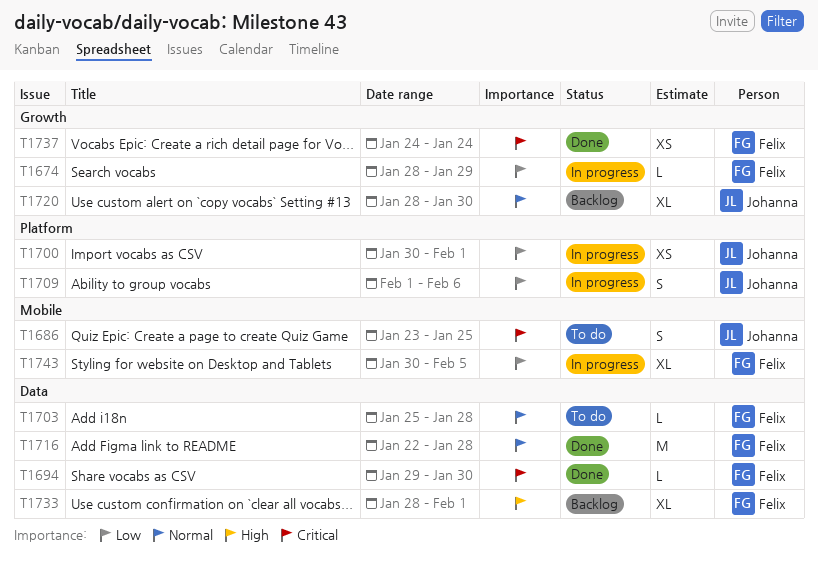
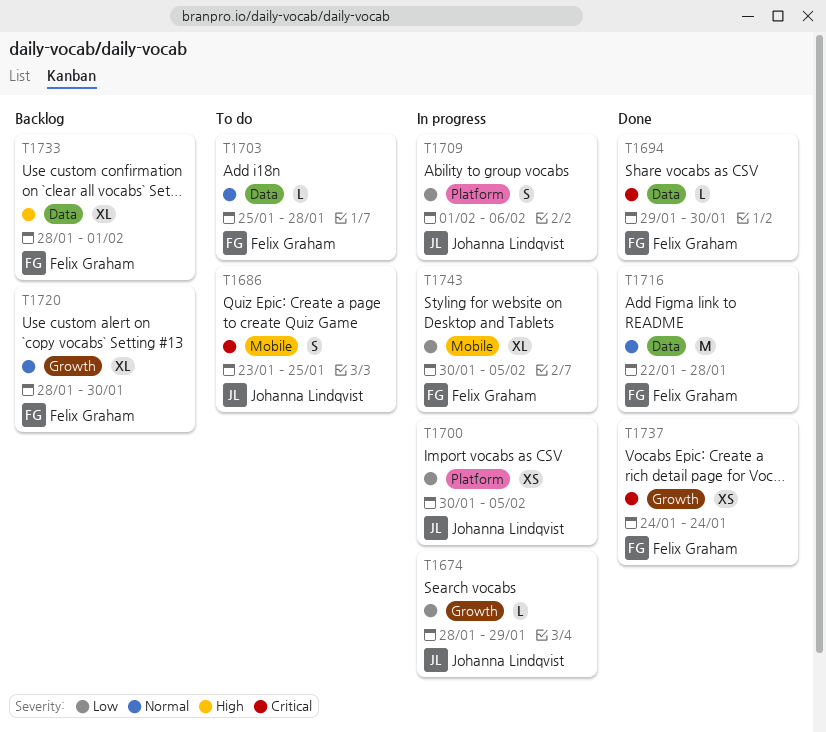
T1674, owner: Felix Graham -> Johanna Lindqvist
T1700, due: Feb 1 -> Feb 5
T1720, owner: Johanna Lindqvist -> Felix Graham

